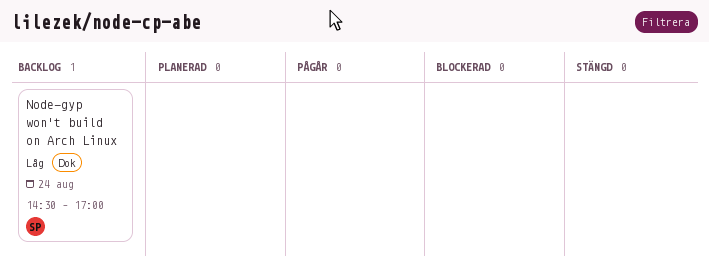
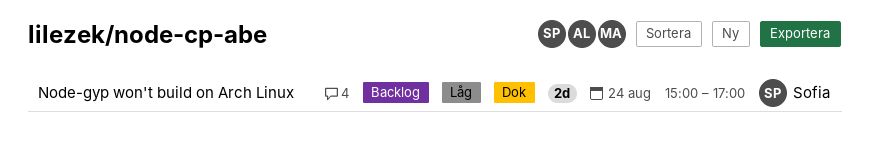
Node-gyp won't build on Arch Linux, begins: 14:30 -> 15:00

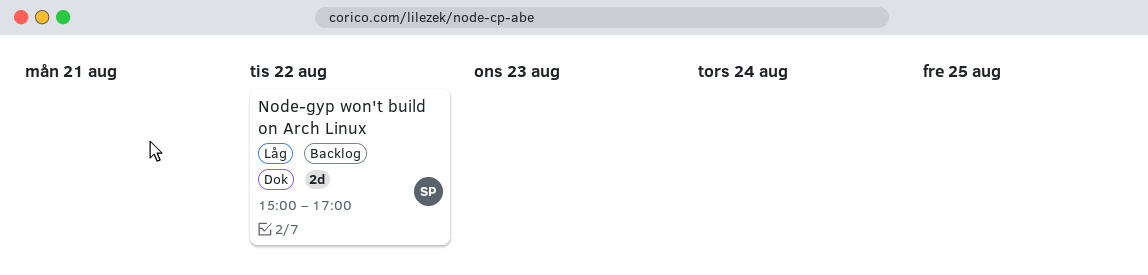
Node-gyp won't build on Arch Linux, day: Aug 24 -> Aug 22

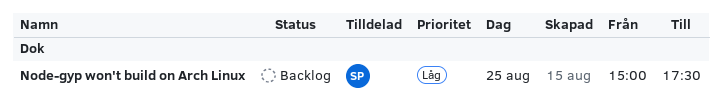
Node-gyp won't build on Arch Linux, day: Aug 22 -> Aug 25
Node-gyp won't build on Arch Linux, ends: 17:00 -> 17:30

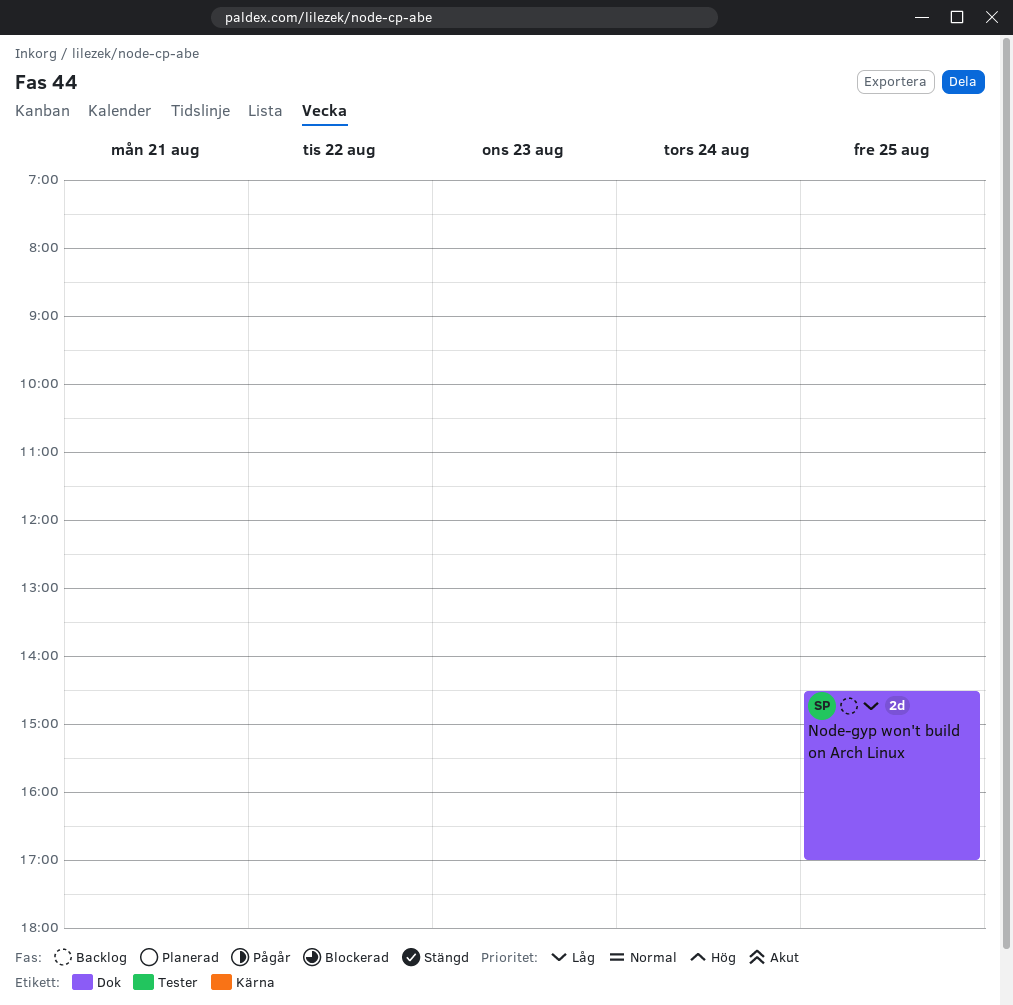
Node-gyp won't build on Arch Linux, begins: 15:00 -> 14:30
Node-gyp won't build on Arch Linux, ends: 17:30 -> 17:00

